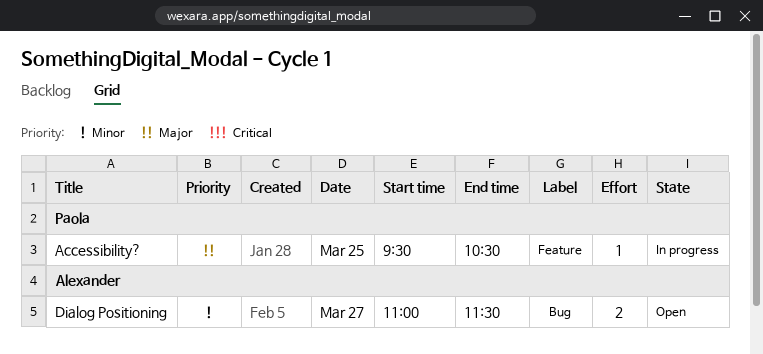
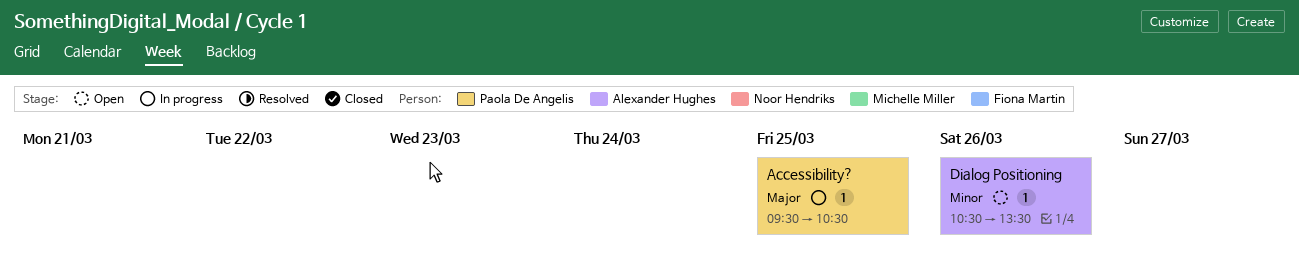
Dialog Positioning, estimate: 2 -> 1
Dialog Positioning, day: Mar 27 -> Mar 26
Dialog Positioning, begins: 11:00 -> 10:30
Dialog Positioning, ends: 11:30 -> 13:30

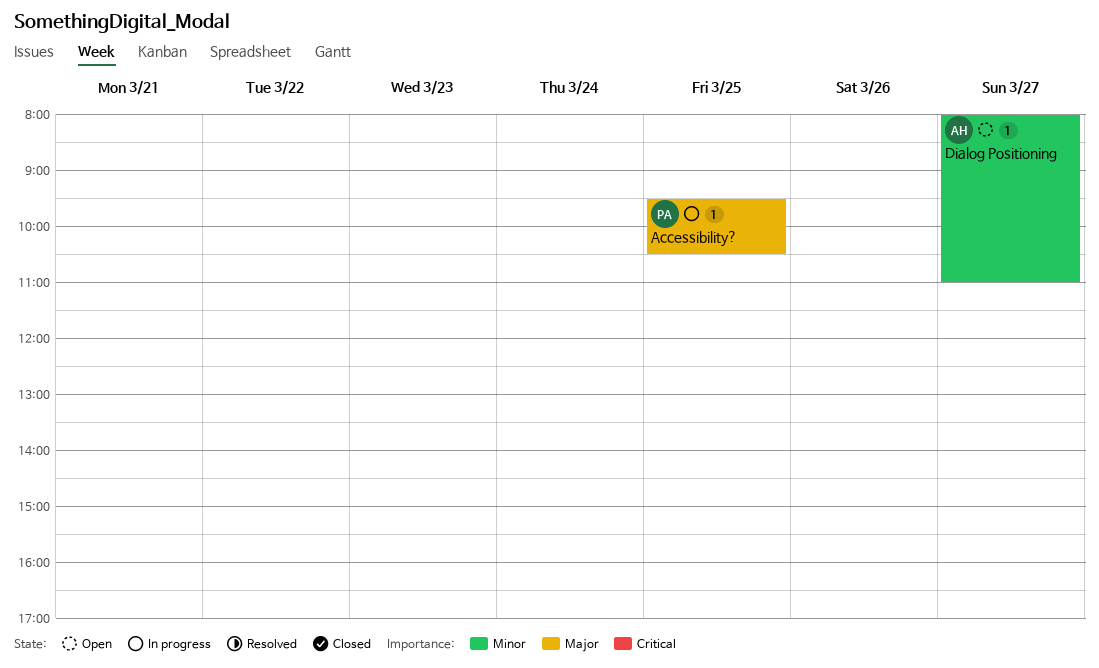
Dialog Positioning, day: Mar 26 -> Mar 27
Dialog Positioning, begins: 10:30 -> 08:00
Dialog Positioning, ends: 13:30 -> 11:00

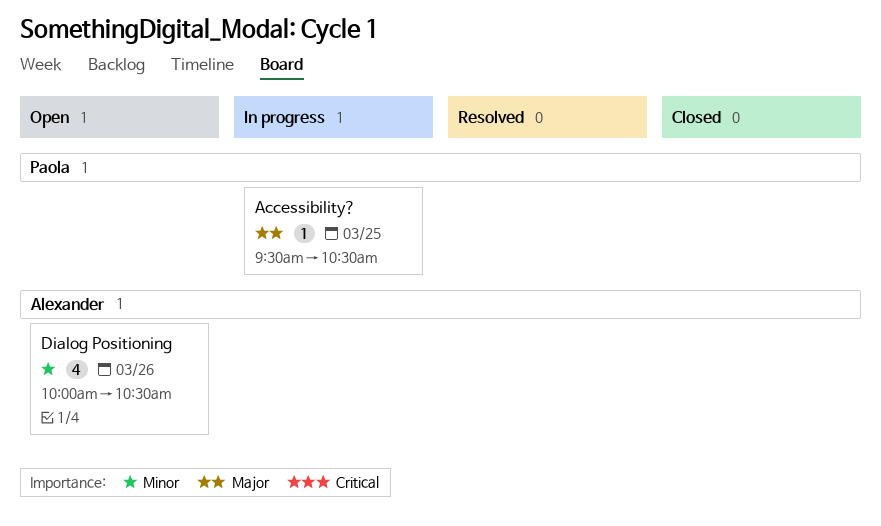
Dialog Positioning, estimate: 1 -> 4
Dialog Positioning, day: Mar 27 -> Mar 26
Dialog Positioning, begins: 08:00 -> 10:00
Dialog Positioning, ends: 11:00 -> 10:30

